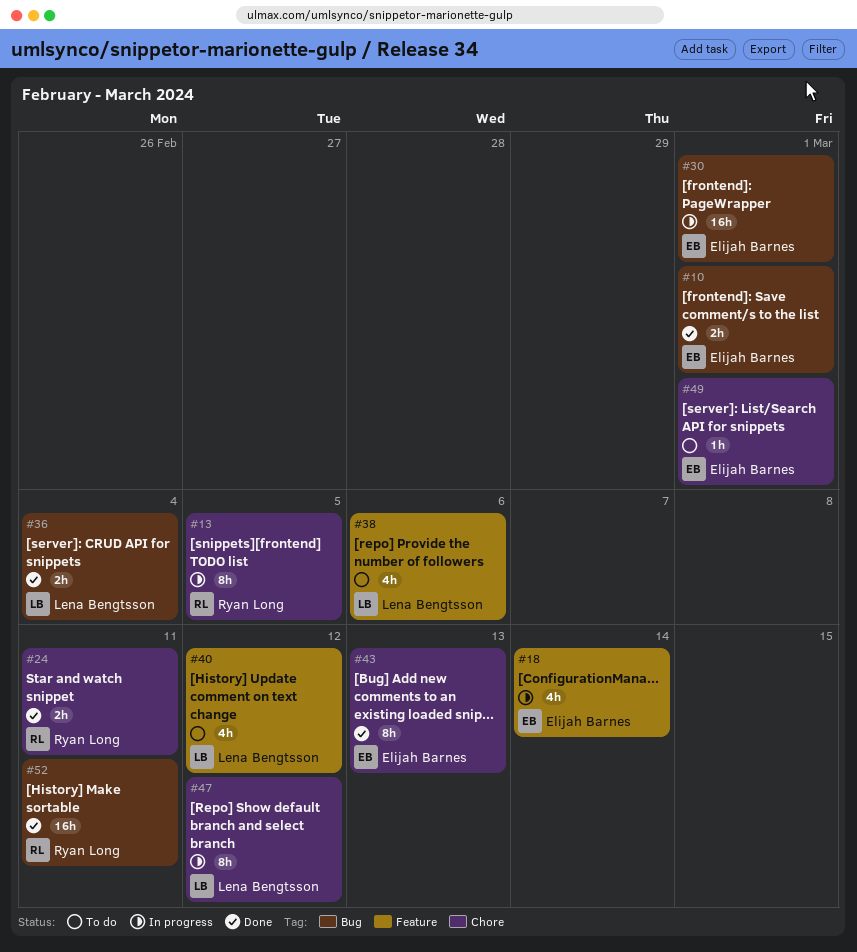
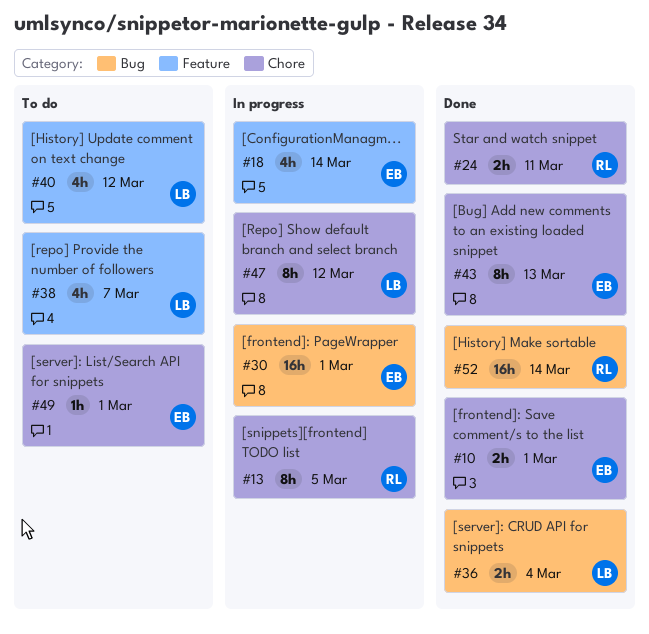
#10, label: Bug -> Chore
#38, due: Mar 6 -> Mar 7
#52, due: Mar 11 -> Mar 14

